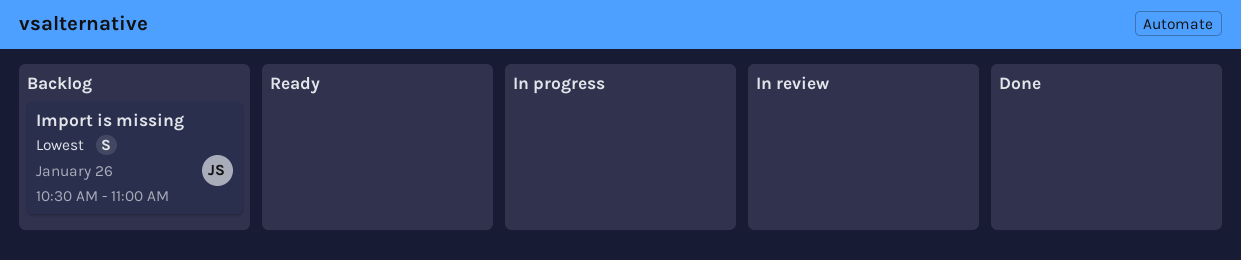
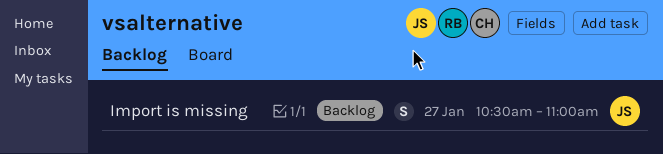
Import is missing, day: Jan 26 -> Jan 27

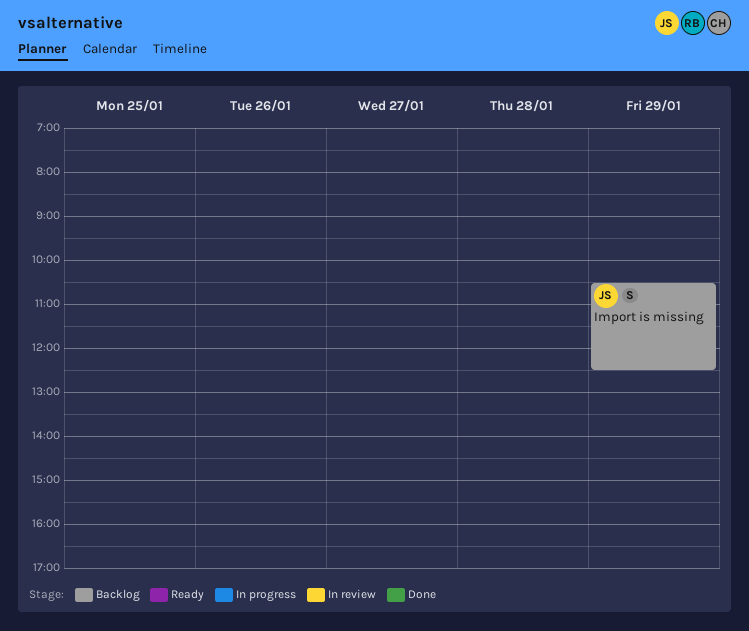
Import is missing, day: Jan 27 -> Jan 29
Import is missing, ends: 11:00 -> 12:30

